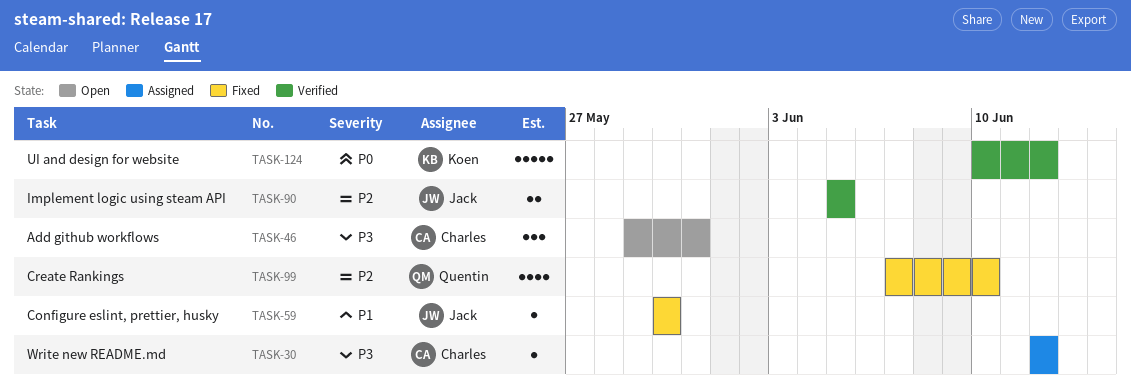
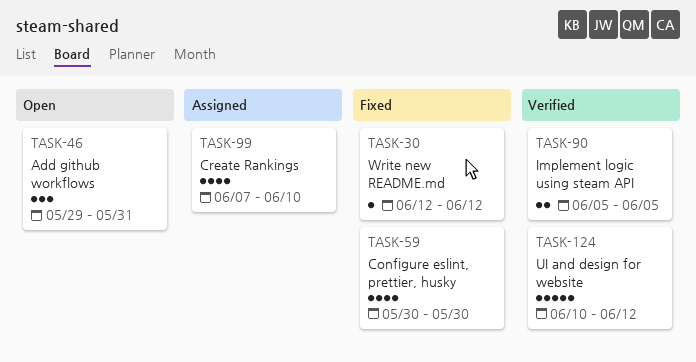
TASK-30, status: Assigned -> Fixed
TASK-59, estimate: 1 -> 4
TASK-99, status: Fixed -> Assigned

